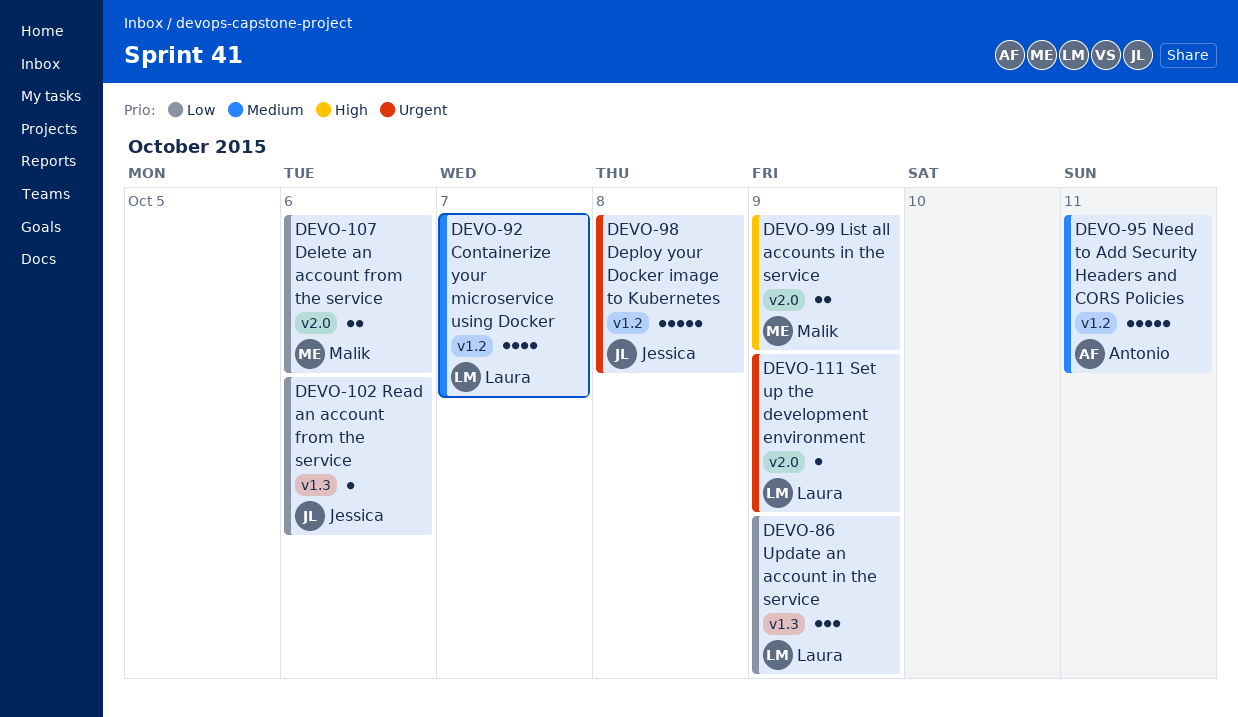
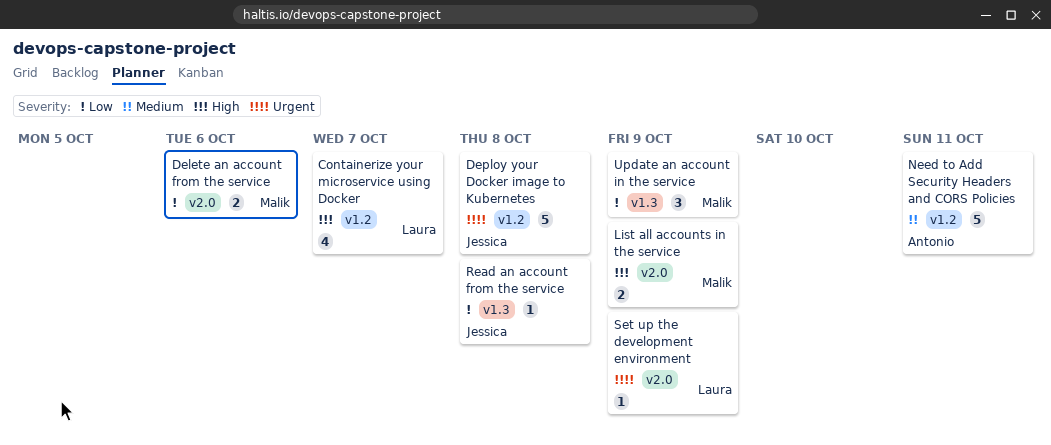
Containerize your microservice using Docker, priority: Medium -> High
Read an account from the service, due: Oct 6 -> Oct 8
Update an account in the service, owner: Laura -> Malik

